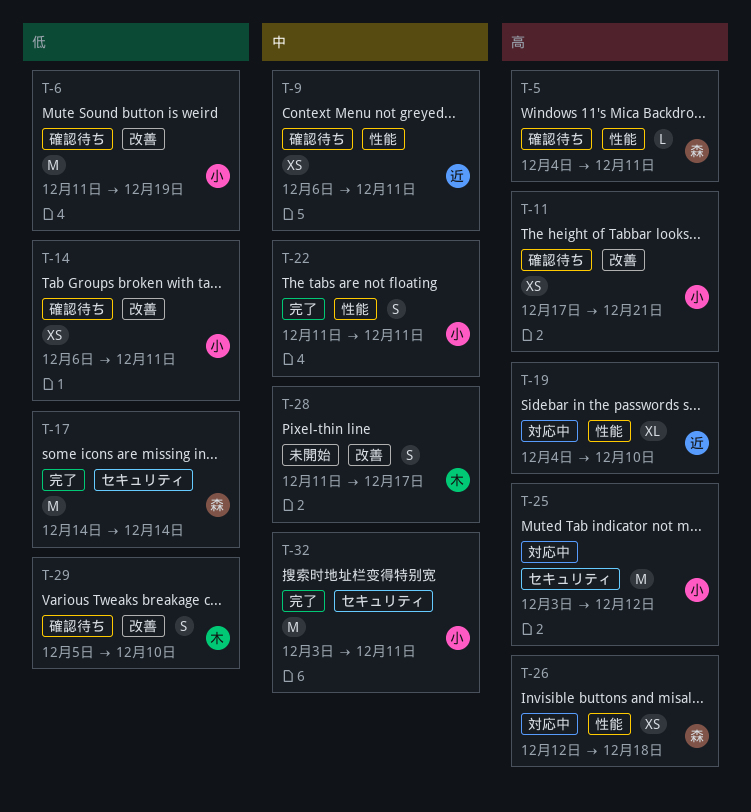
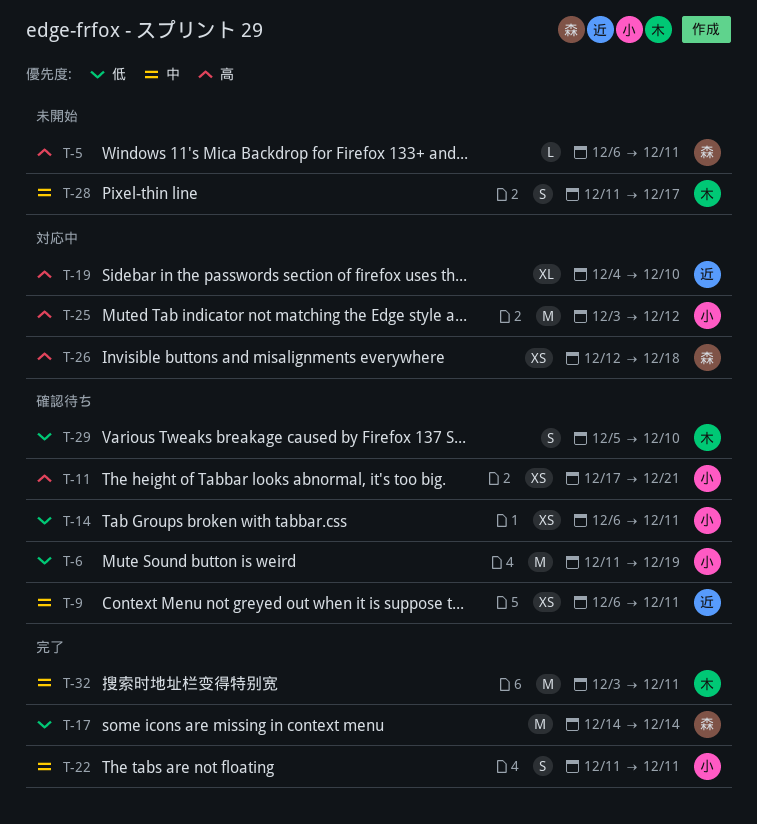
T-5, status: 確認待ち -> 未開始
T-5, start: Dec 4 -> Dec 6
T-32, owner: 小 -> 木

